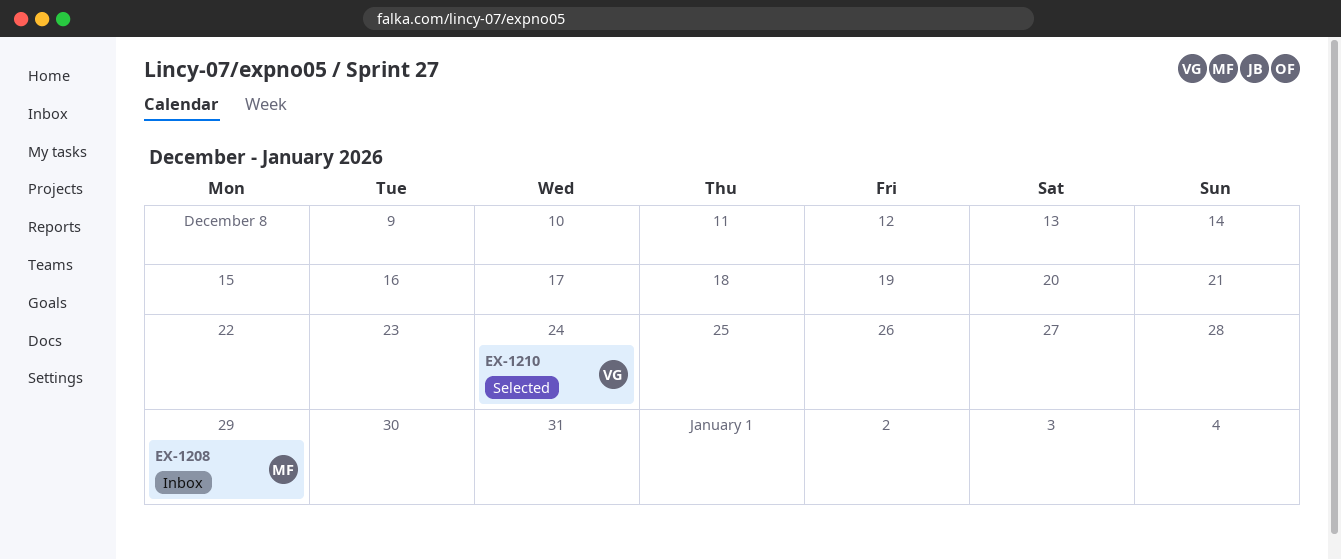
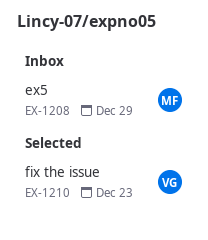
EX-1210, due: Dec 24 -> Dec 23

